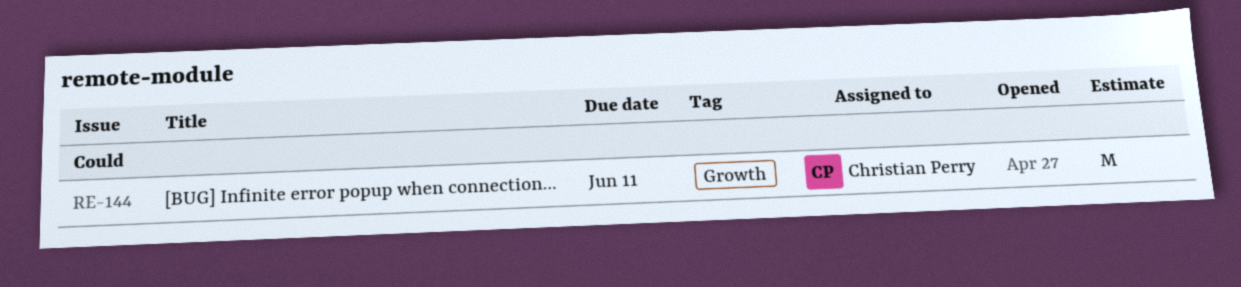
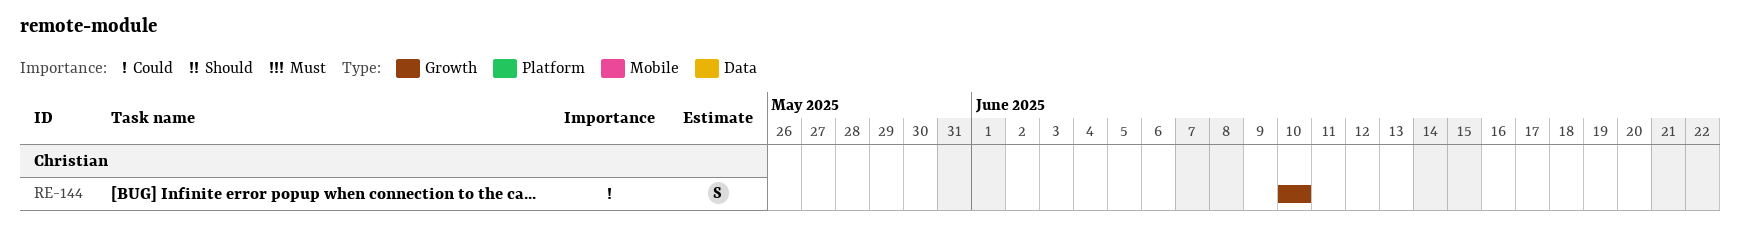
RE-144, estimate: M -> S
RE-144, due: Jun 11 -> Jun 10

